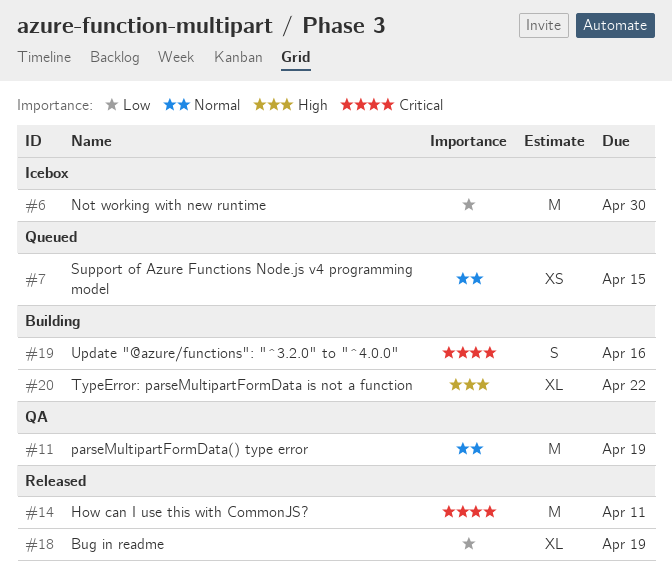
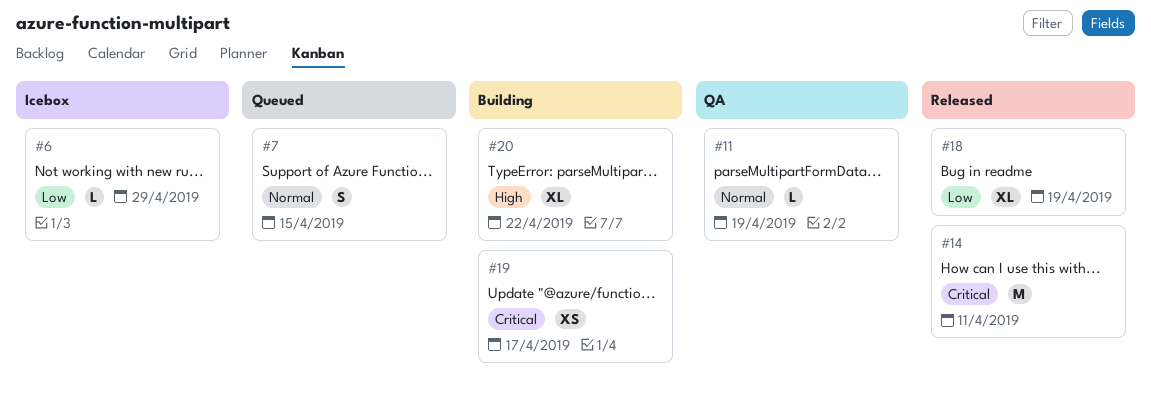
#6, estimate: M -> L
#6, due: Apr 30 -> Apr 29
#7, estimate: XS -> S
#11, estimate: M -> L
#19, estimate: S -> XS
#19, due: Apr 16 -> Apr 17

